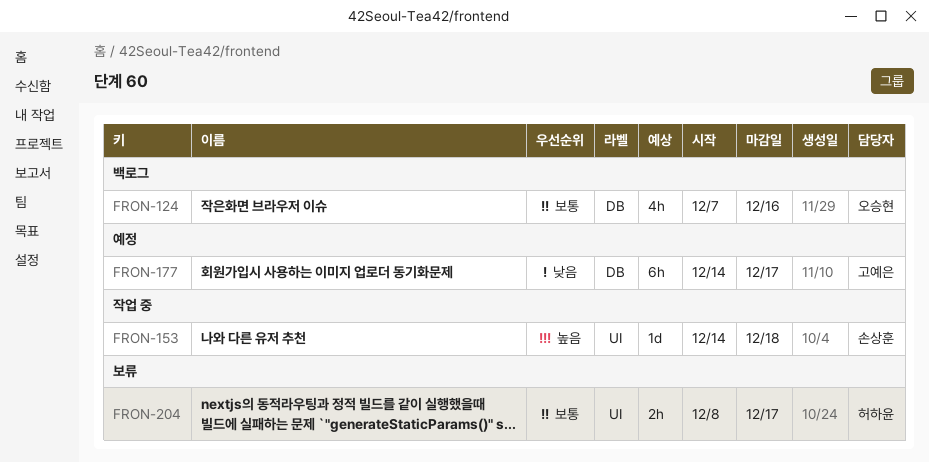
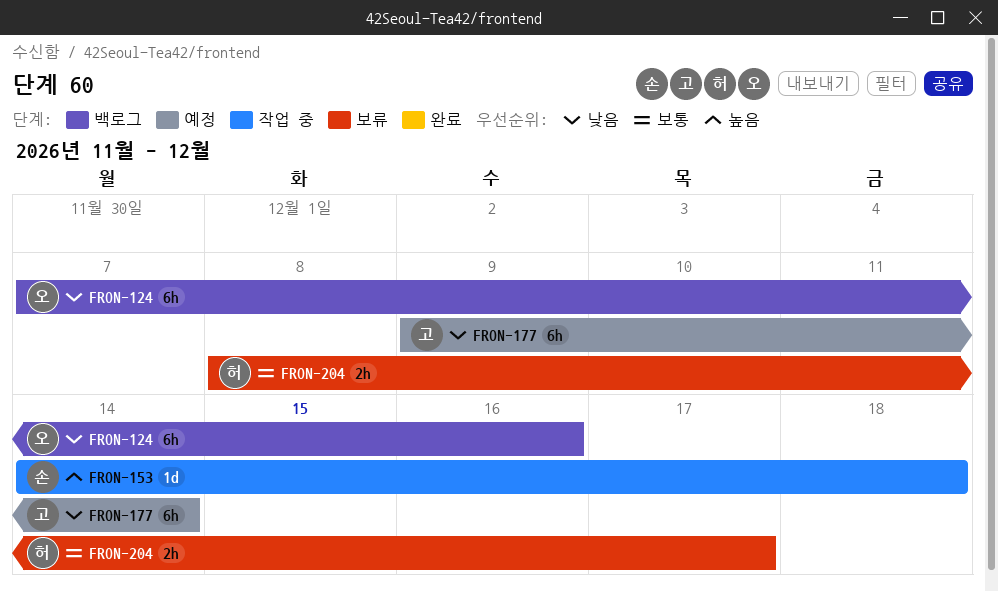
FRON-124, priority: 보통 -> 낮음
FRON-124, estimate: 4h -> 6h
FRON-177, start: Dec 14 -> Dec 9
FRON-177, due: Dec 17 -> Dec 14

